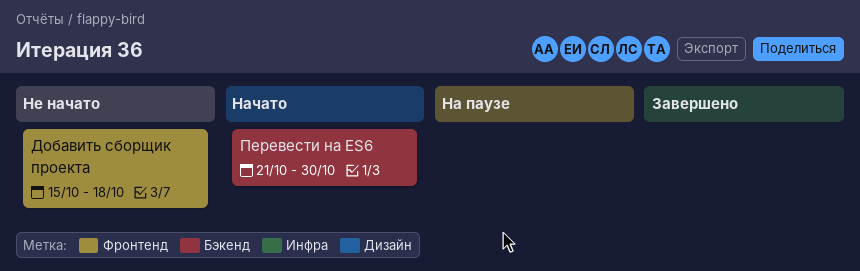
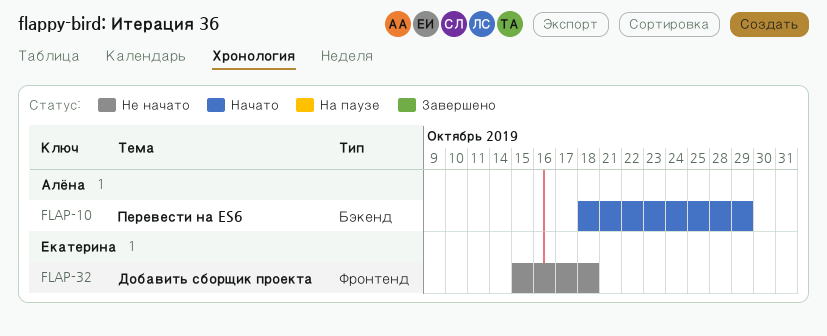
Перевести на ES6, start: Oct 21 -> Oct 18
Перевести на ES6, due: Oct 30 -> Oct 29

